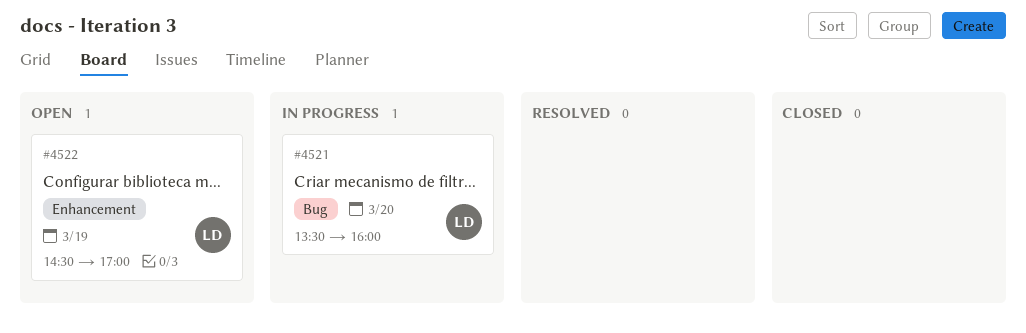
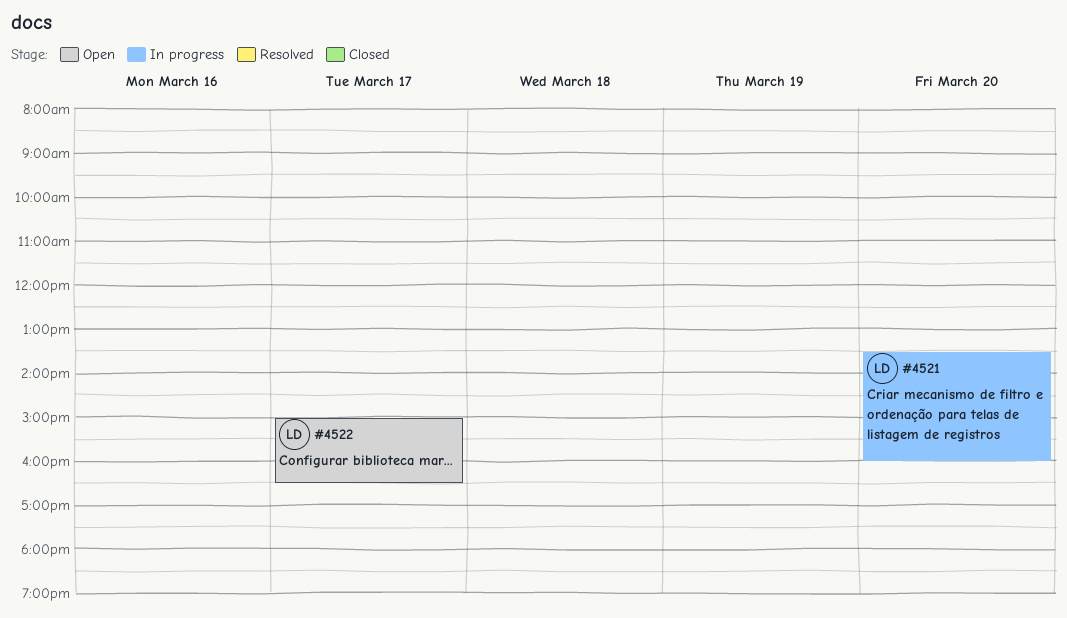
#4522, day: Mar 19 -> Mar 17
#4522, begins: 14:30 -> 15:00
#4522, ends: 17:00 -> 16:30

